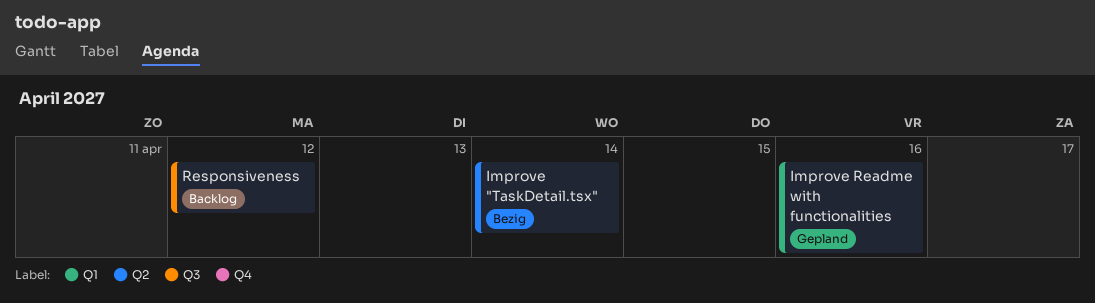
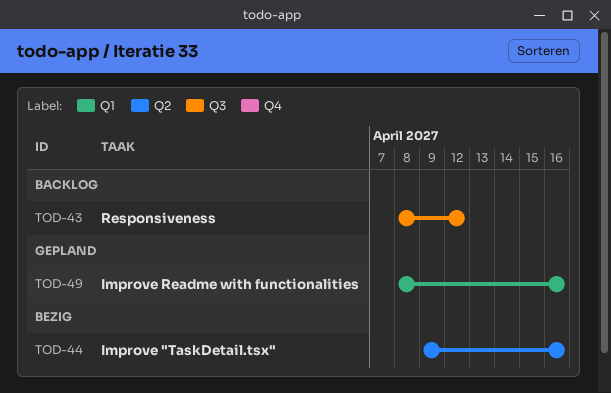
Improve "TaskDetail.tsx", due: Apr 14 -> Apr 16

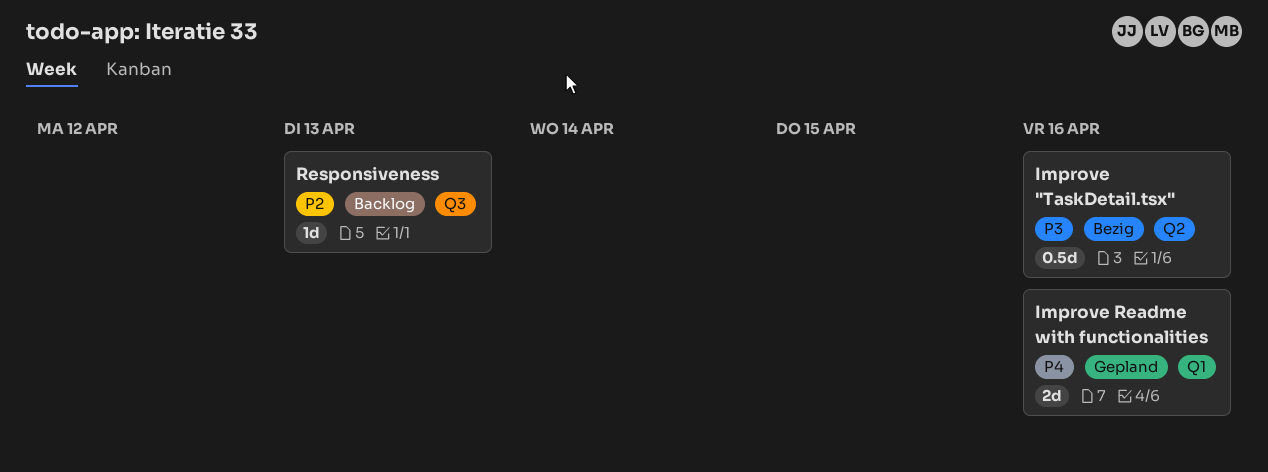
Responsiveness, due: Apr 12 -> Apr 13

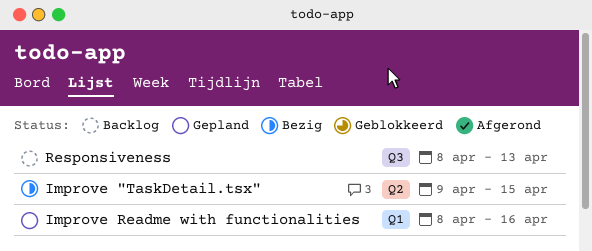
Improve "TaskDetail.tsx", due: Apr 16 -> Apr 15

